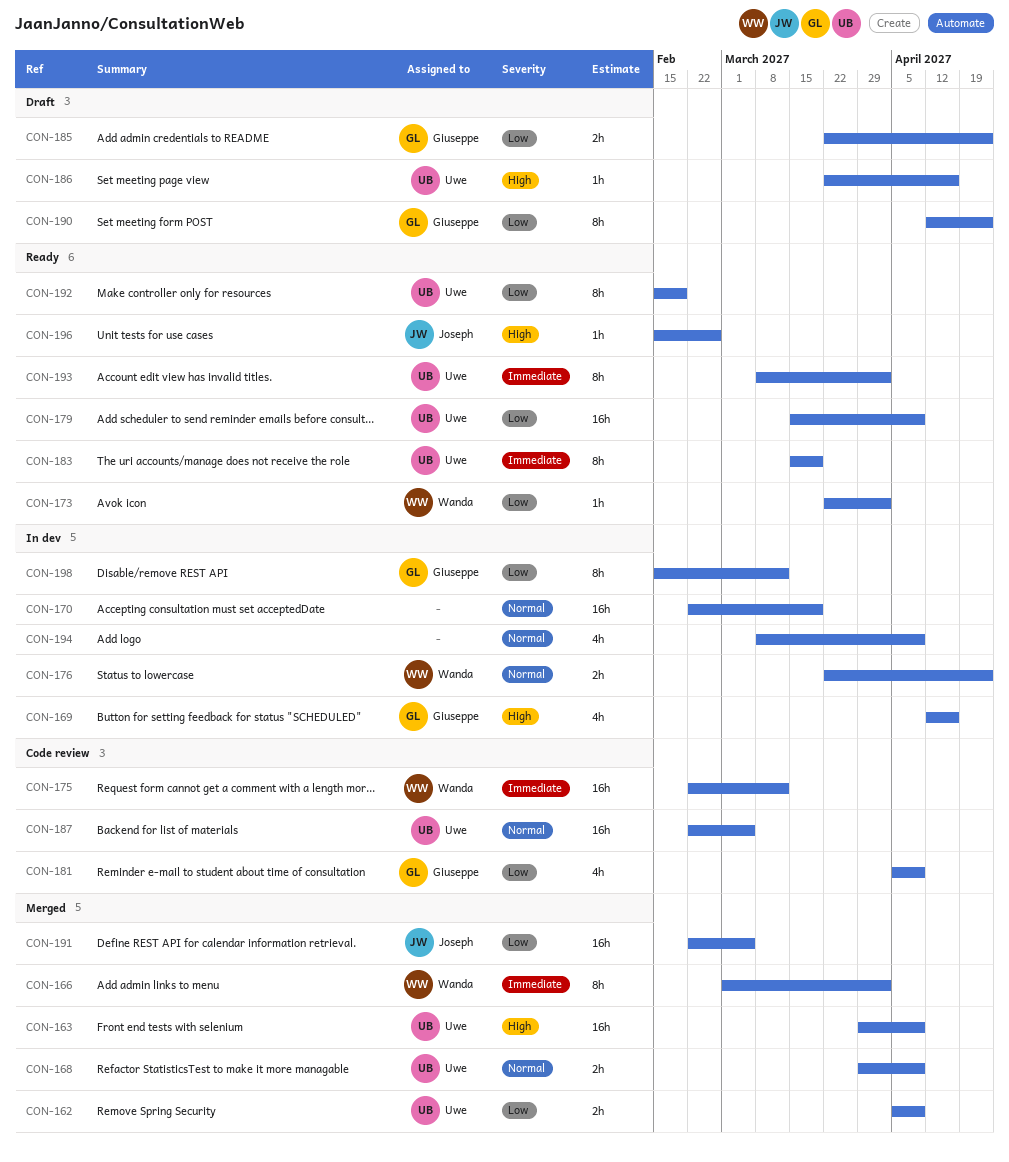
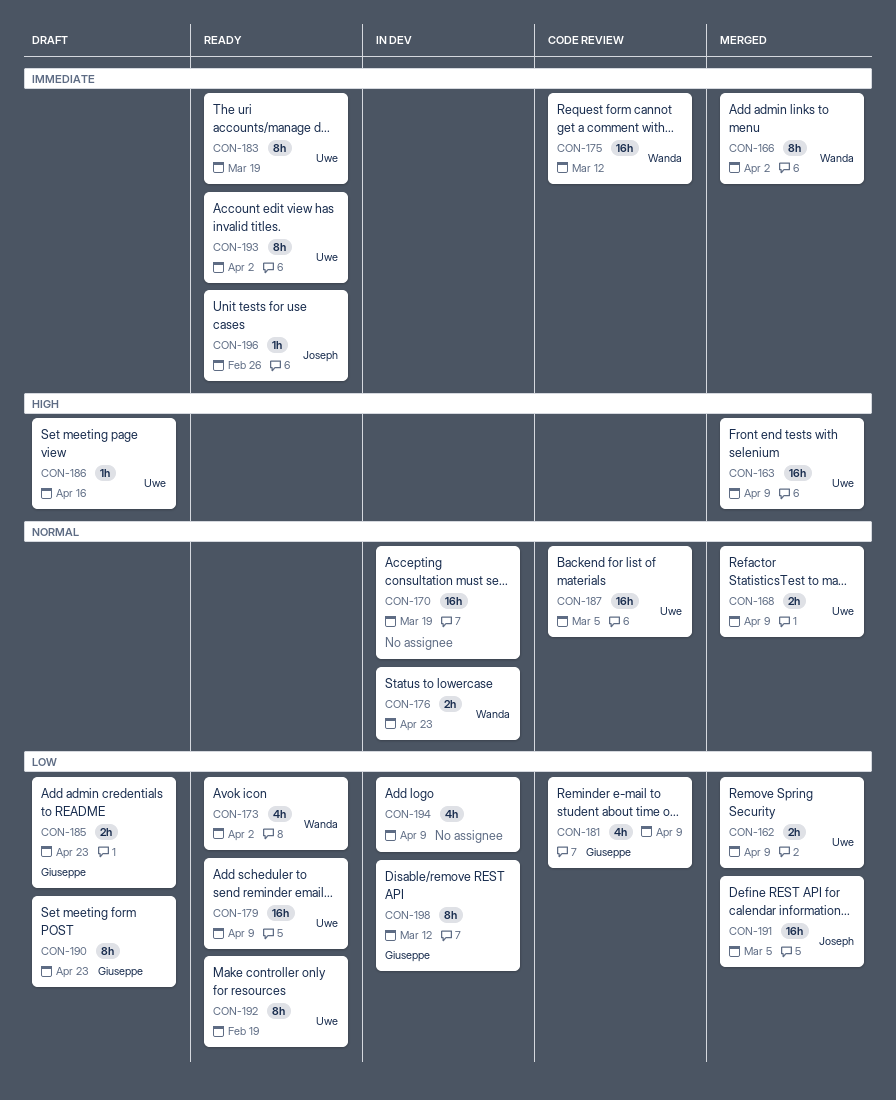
CON-169: present -> none
CON-173, estimate: 1h -> 4h
CON-194, priority: Normal -> Low
CON-196, priority: High -> Immediate

